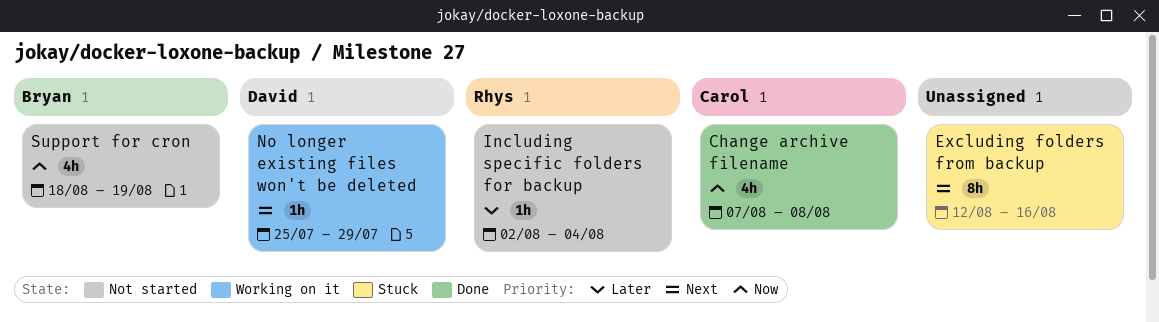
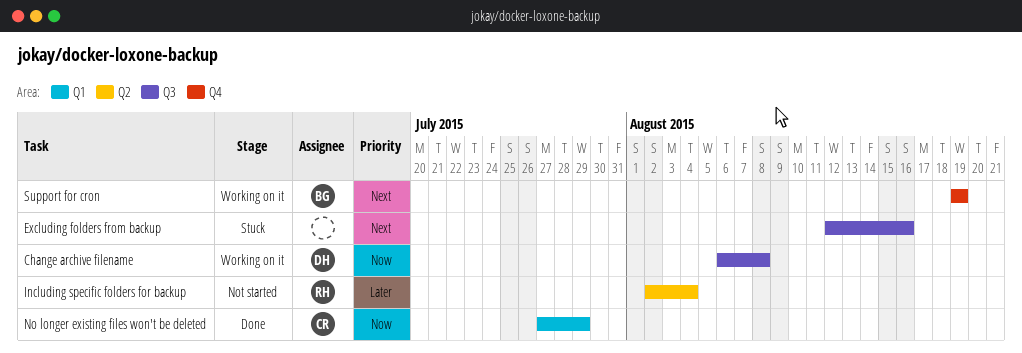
Change archive filename, status: Done -> Working on it
Change archive filename, owner: Carol -> David
Change archive filename, start: Aug 7 -> Aug 6
No longer existing files won't be deleted, status: Working on it -> Done
No longer existing files won't be deleted, owner: David -> Carol
No longer existing files won't be deleted, priority: Next -> Now
No longer existing files won't be deleted, start: Jul 25 -> Jul 27
Support for cron, status: Not started -> Working on it
Support for cron, priority: Now -> Next
Support for cron, start: Aug 18 -> Aug 19

